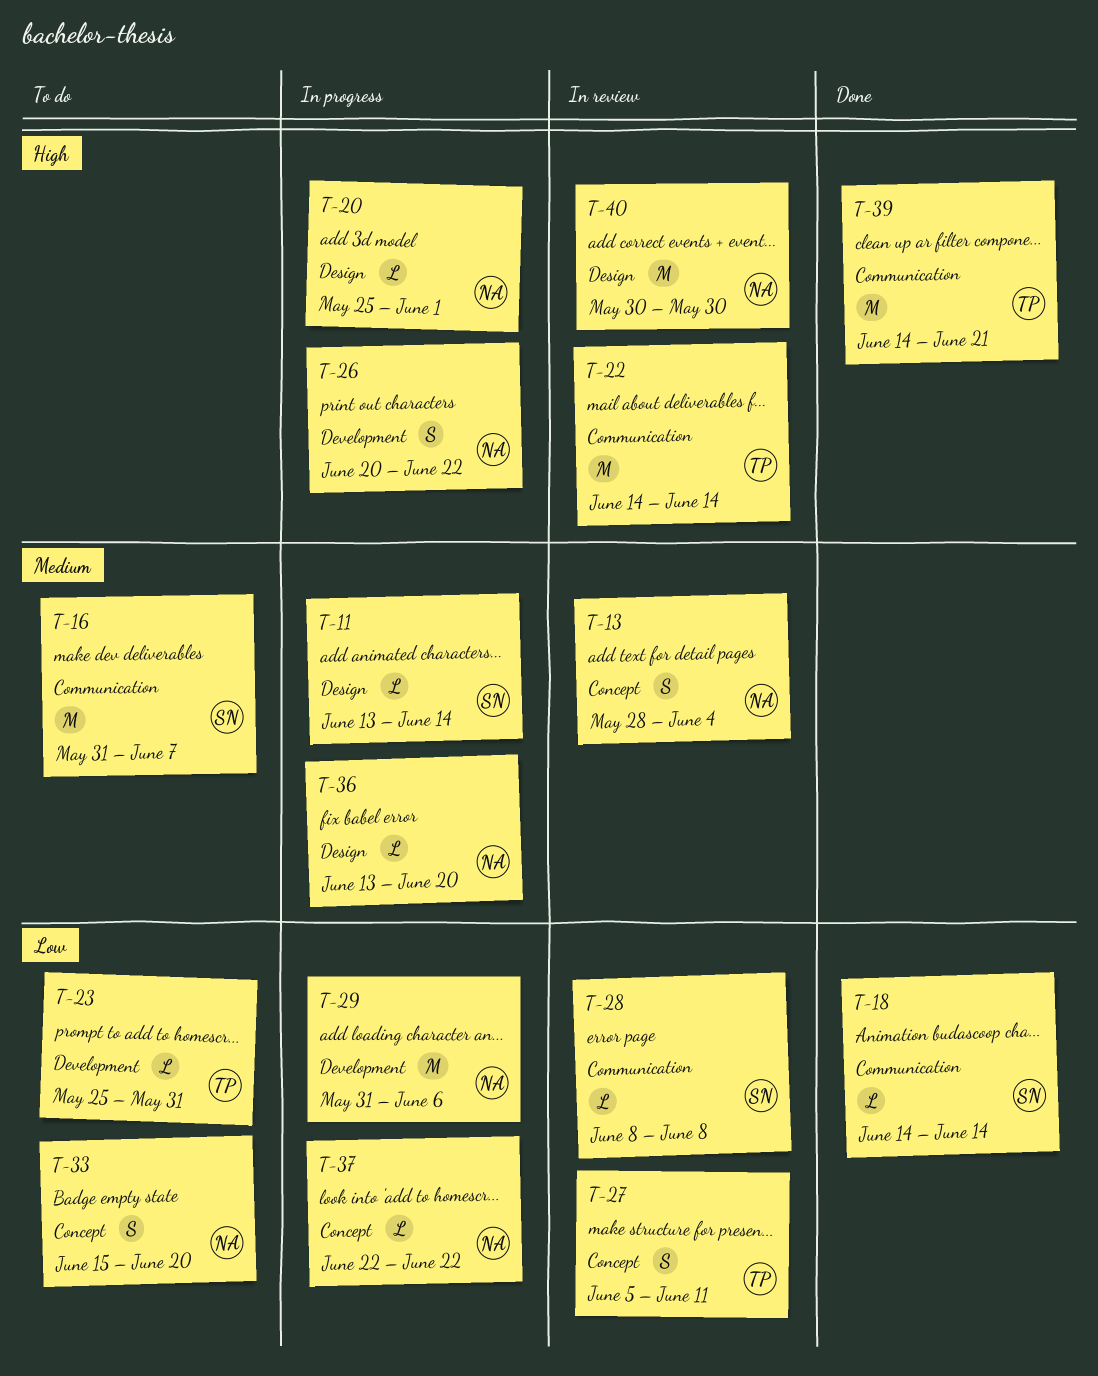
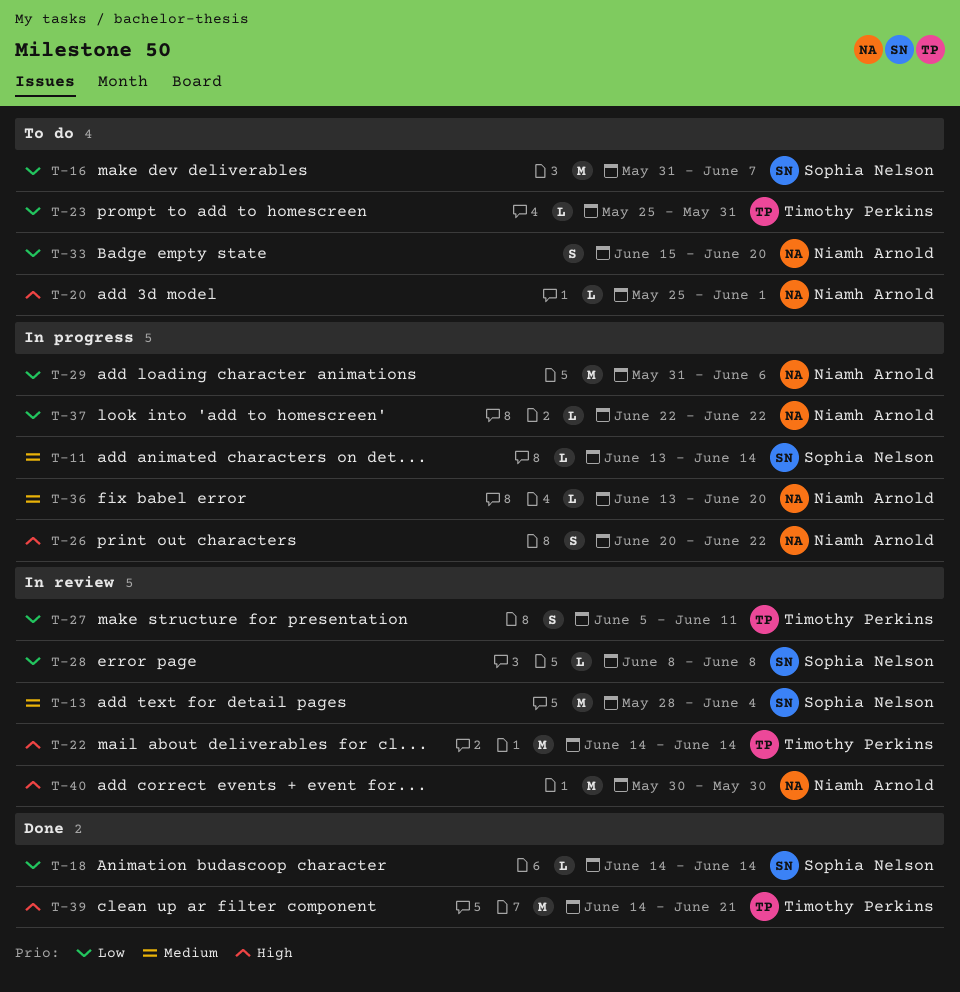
T-13, owner: Niamh Arnold -> Sophia Nelson
T-13, estimate: S -> M
T-16, priority: Medium -> Low
T-20, status: In progress -> To do

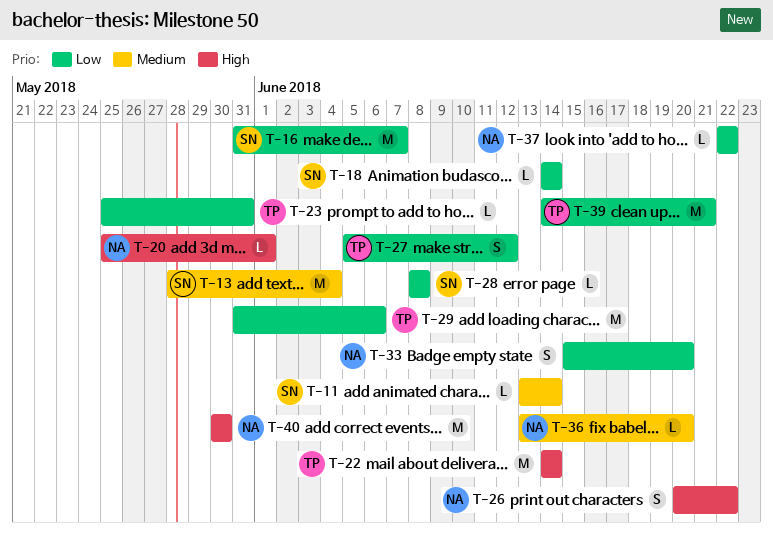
T-27, due: Jun 11 -> Jun 12
T-29, owner: Niamh Arnold -> Timothy Perkins
T-39, priority: High -> Low

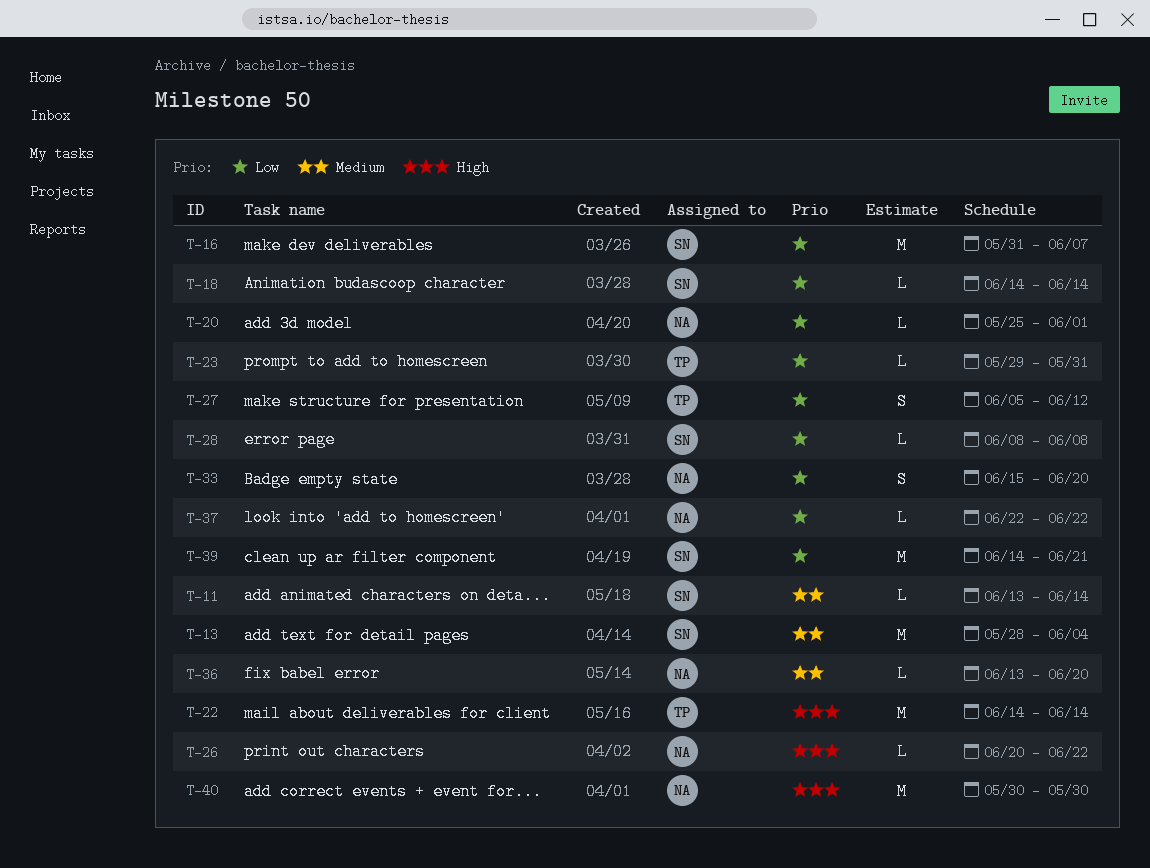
T-20, priority: High -> Low
T-23, start: May 25 -> May 29
T-26, estimate: S -> L
T-29: present -> none
T-39, owner: TP -> SN

